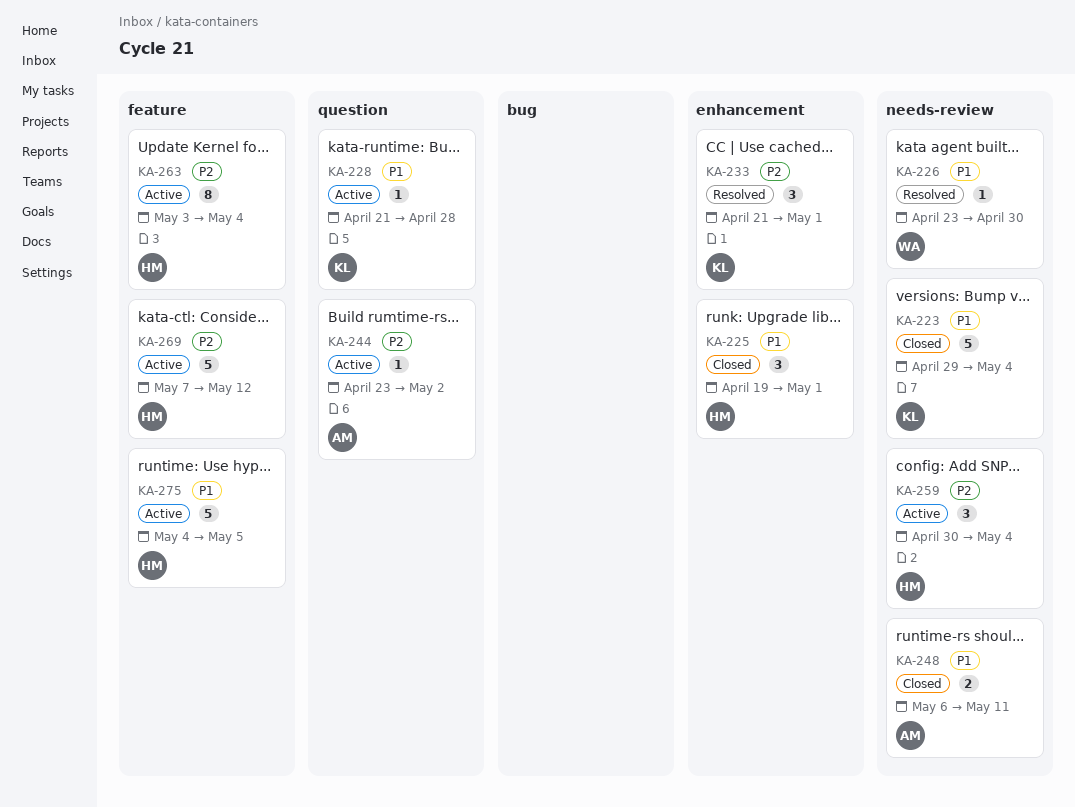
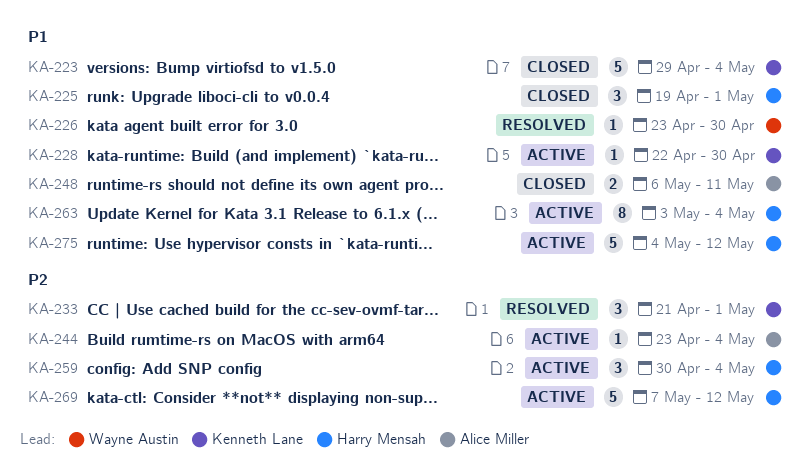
KA-228, start: Apr 21 -> Apr 22
KA-228, due: Apr 28 -> Apr 30
KA-244, due: May 2 -> May 4
KA-263, priority: P2 -> P1
KA-275, due: May 5 -> May 12

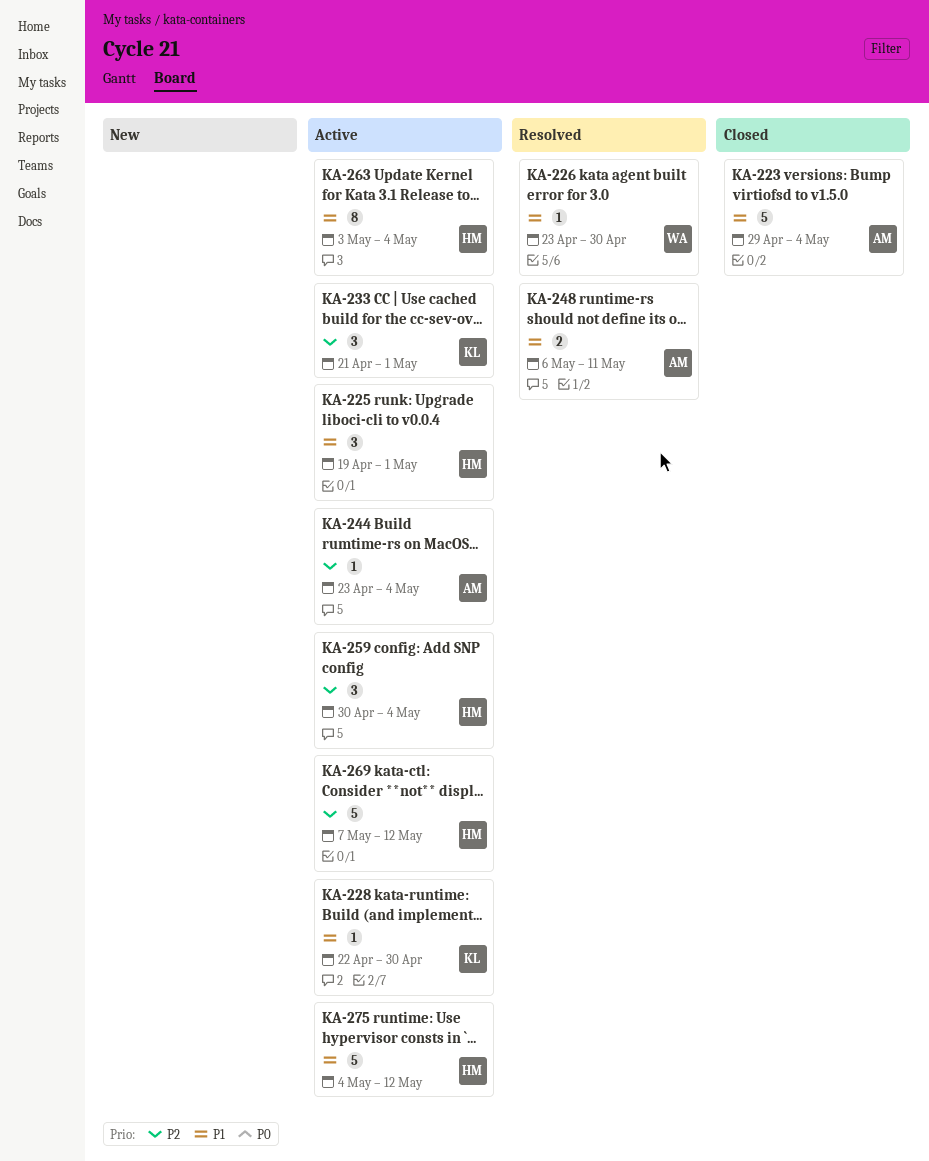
KA-223, owner: Kenneth Lane -> Alice Miller
KA-225, status: Closed -> Active
KA-233, status: Resolved -> Active
KA-248, status: Closed -> Resolved

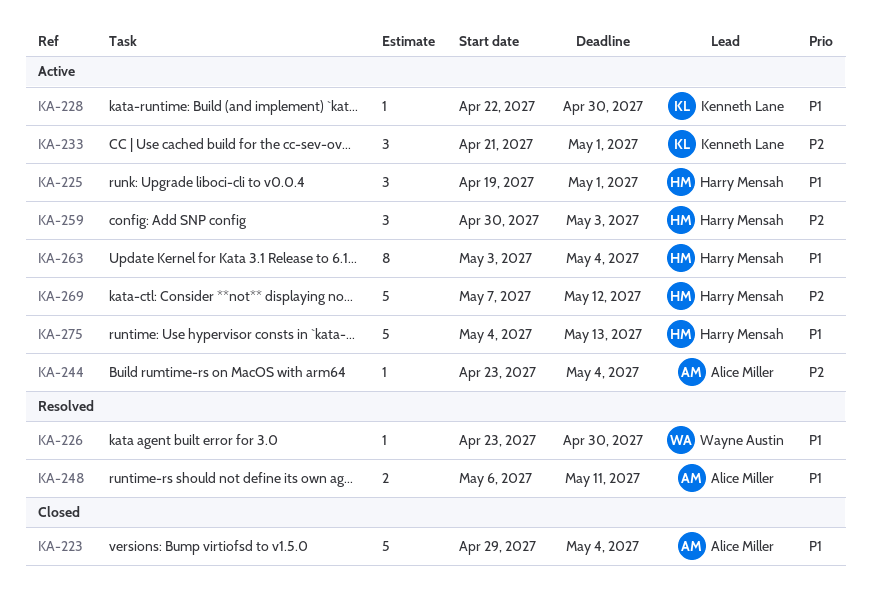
KA-259, due: May 4 -> May 3
KA-275, due: May 12 -> May 13

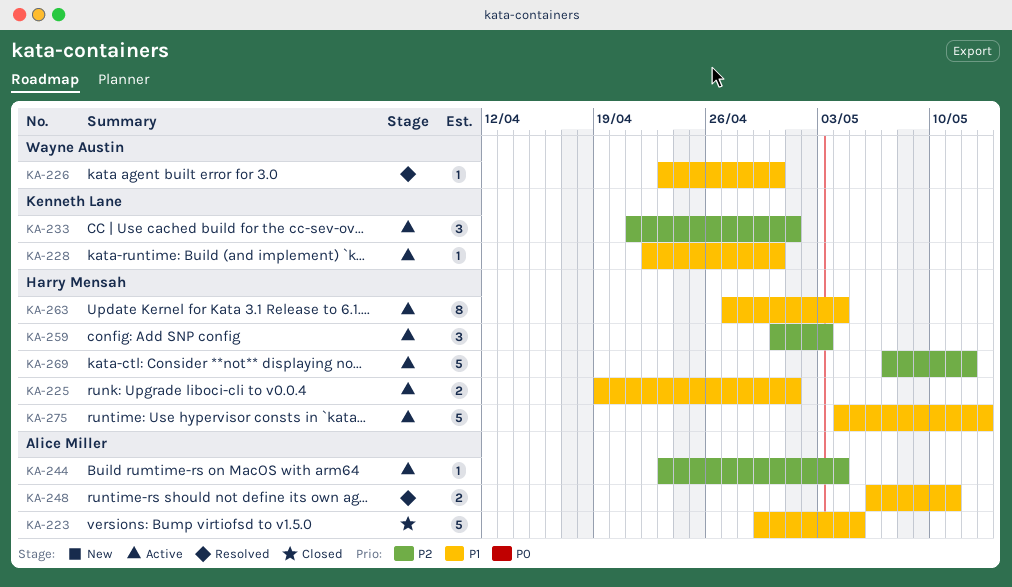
KA-223, due: May 4 -> May 5
KA-225, estimate: 3 -> 2
KA-263, start: May 3 -> Apr 27

